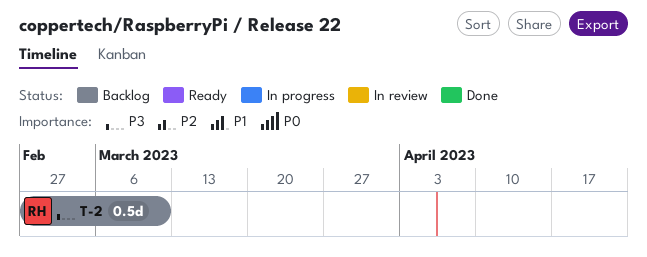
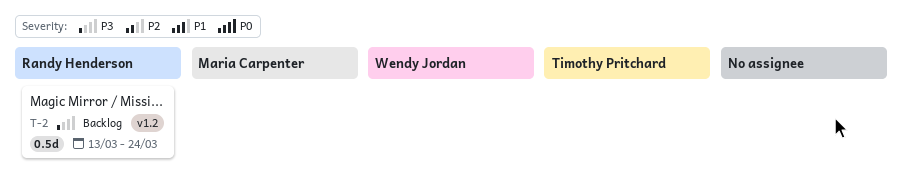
T-2, start: Feb 27 -> Mar 13
T-2, due: Mar 10 -> Mar 24

